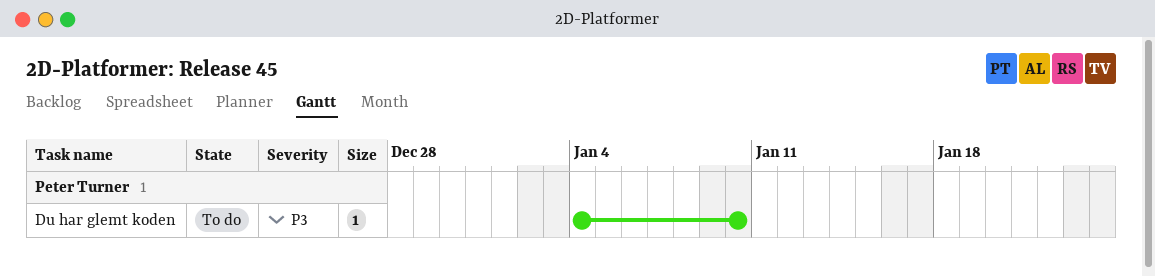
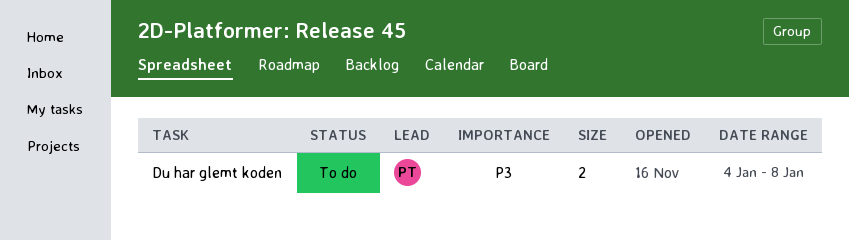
Du har glemt koden, estimate: 1 -> 2
Du har glemt koden, due: Jan 10 -> Jan 8

